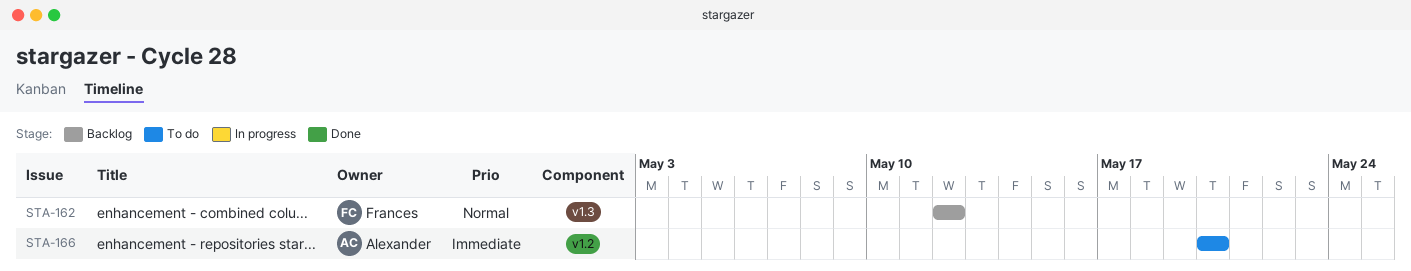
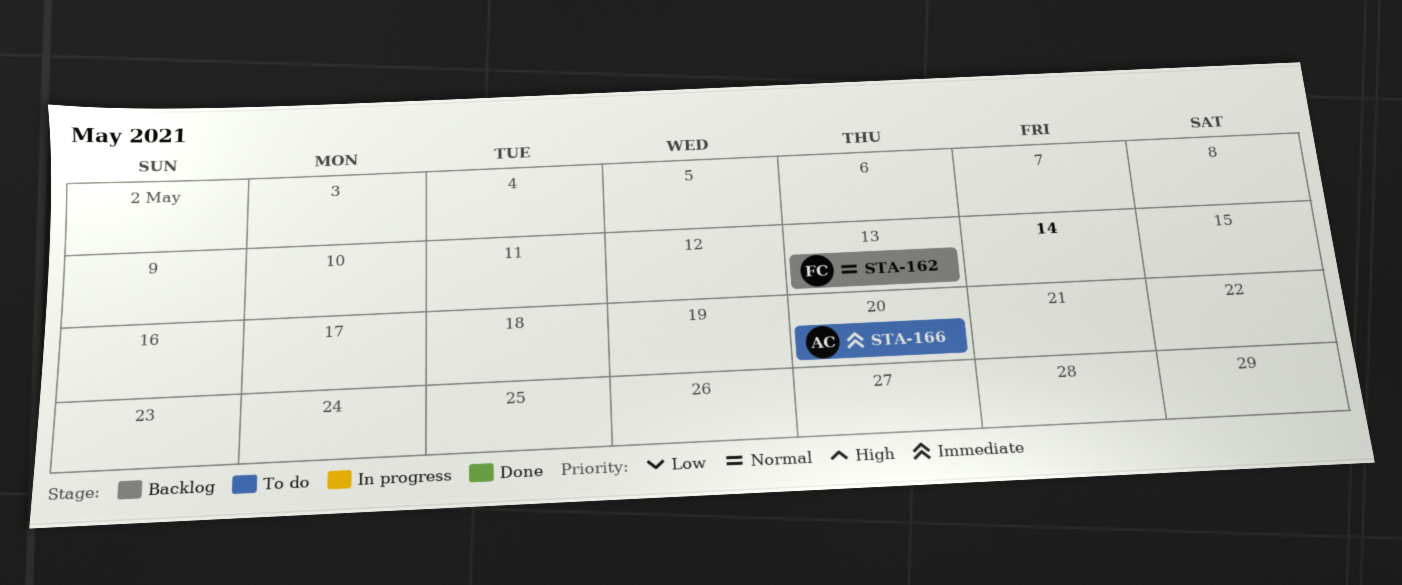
STA-162, start: May 12 -> May 13
STA-162, due: May 12 -> May 13

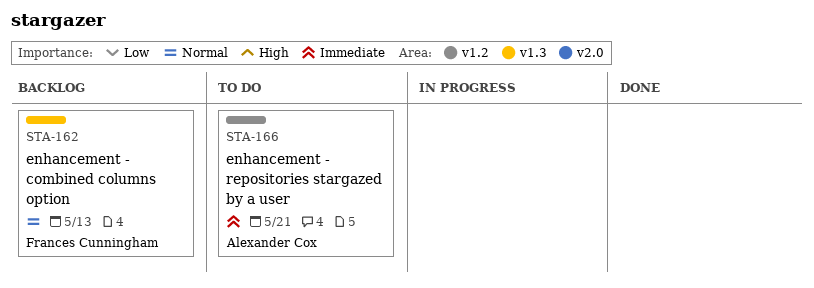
STA-166, due: May 20 -> May 21

